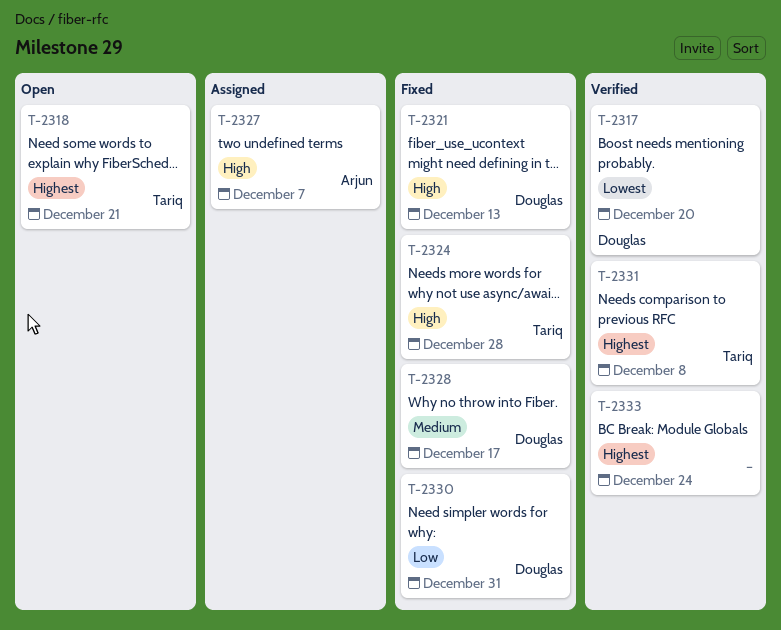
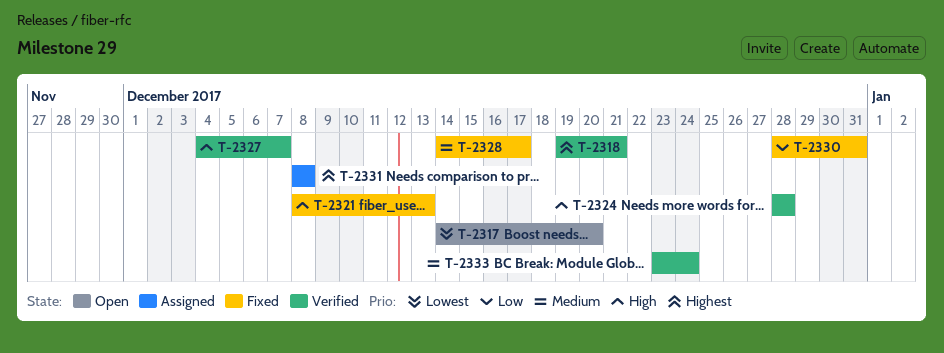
T-2317, status: Verified -> Open
T-2318, status: Open -> Verified
T-2324, status: Fixed -> Verified
T-2327, status: Assigned -> Verified
T-2331, status: Verified -> Assigned
T-2333, priority: Highest -> Medium

